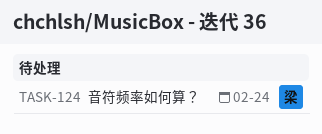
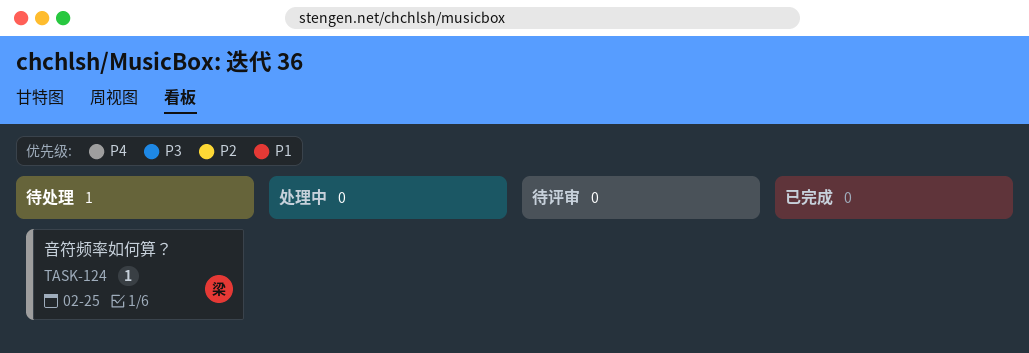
TASK-124, due: Feb 24 -> Feb 25

